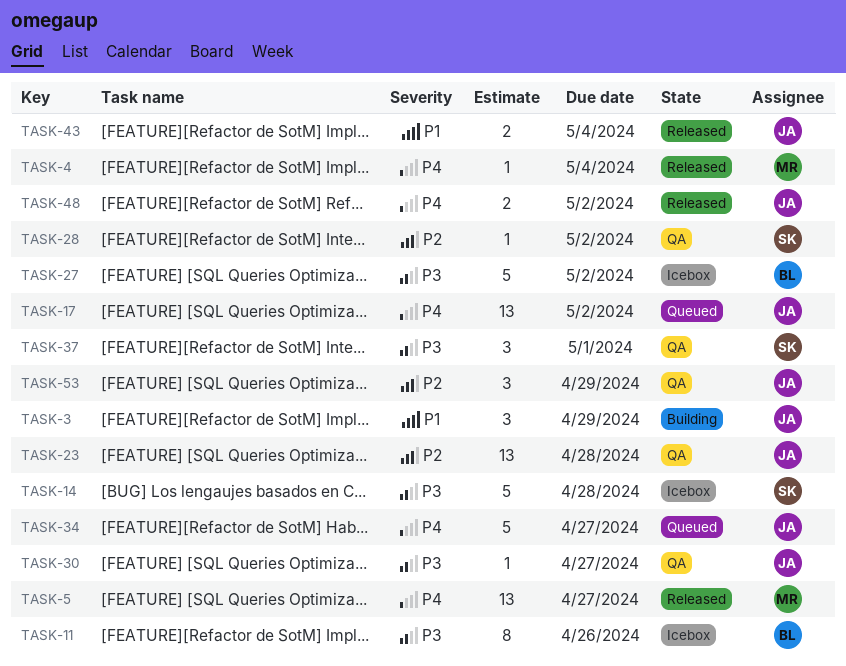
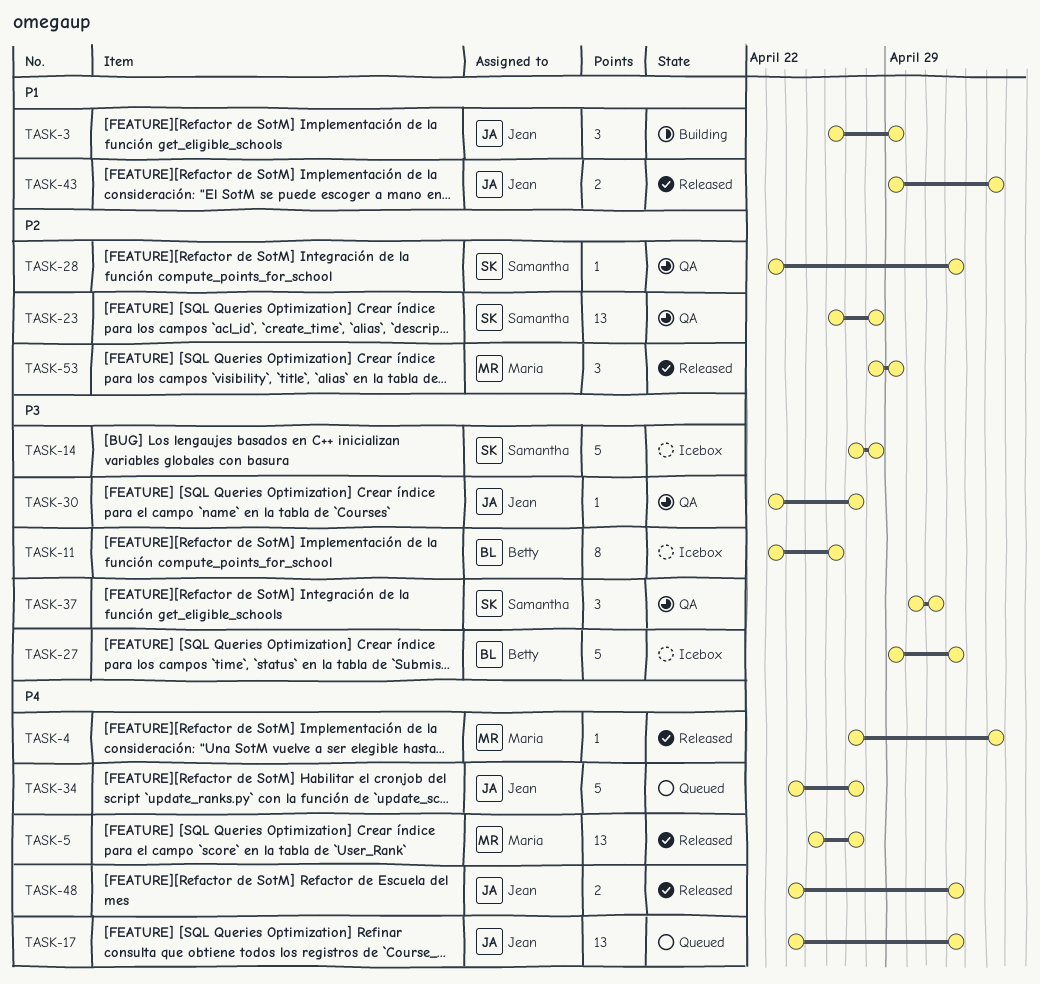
TASK-23, owner: Jean -> Samantha
TASK-53, status: QA -> Released
TASK-53, owner: Jean -> Maria

